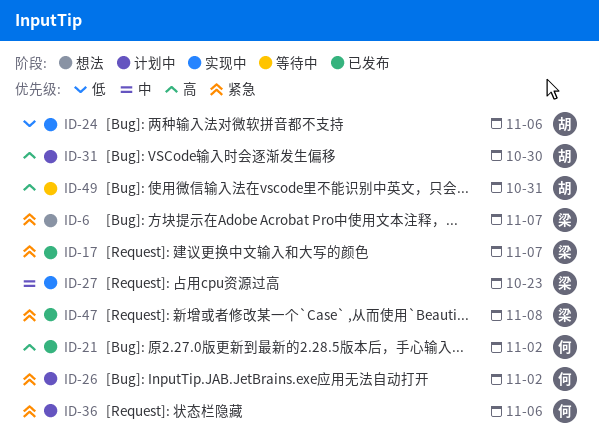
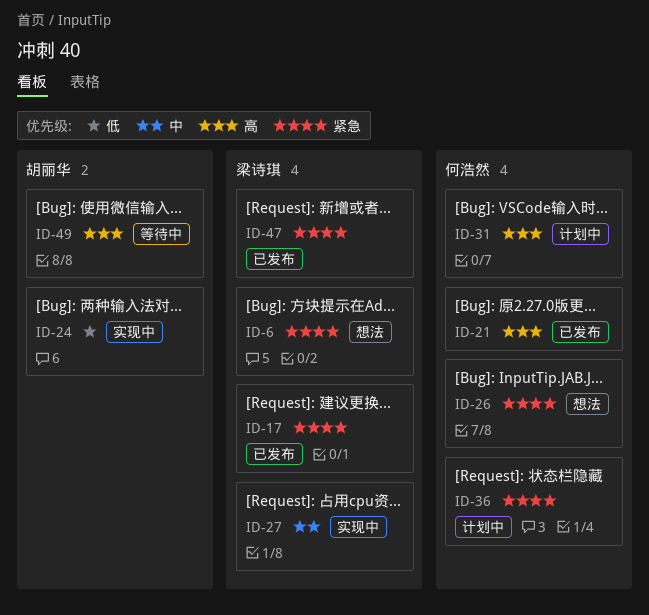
ID-26, status: 计划中 -> 想法
ID-31, owner: 胡丽华 -> 何浩然

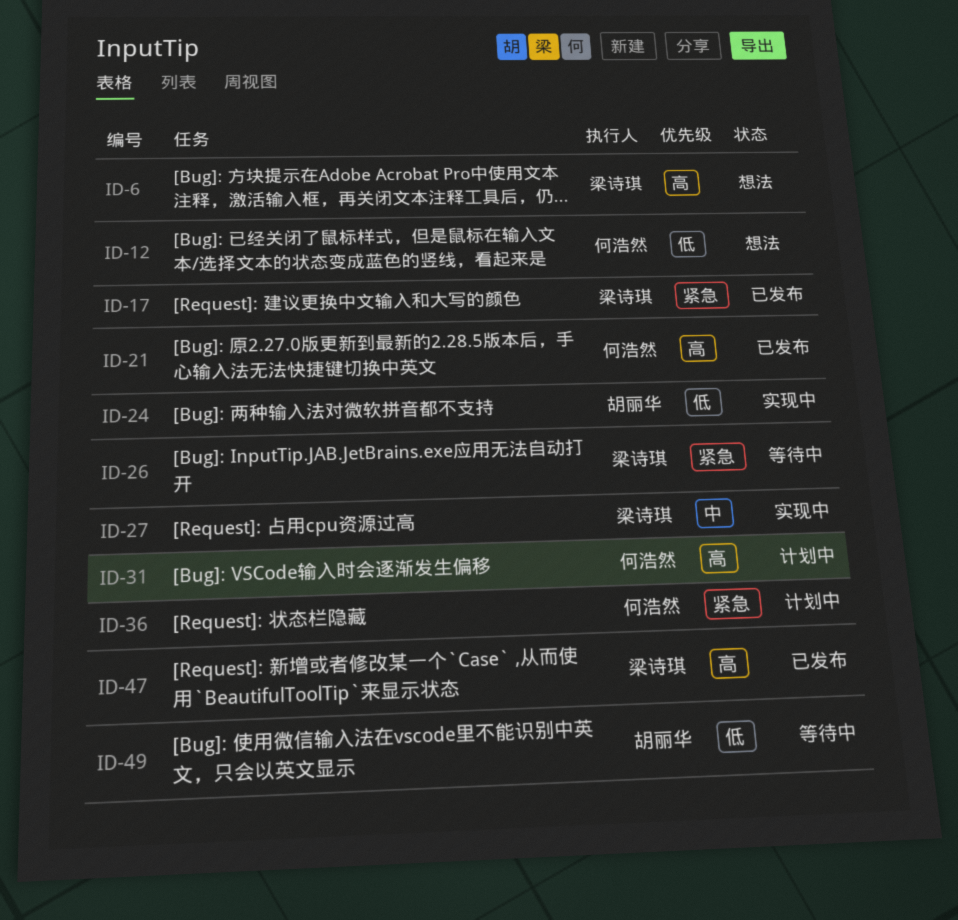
ID-6, priority: 紧急 -> 高
ID-12: none -> present
ID-26, status: 想法 -> 等待中
ID-26, owner: 何浩然 -> 梁诗琪
ID-47, priority: 紧急 -> 高
ID-49, priority: 高 -> 低

